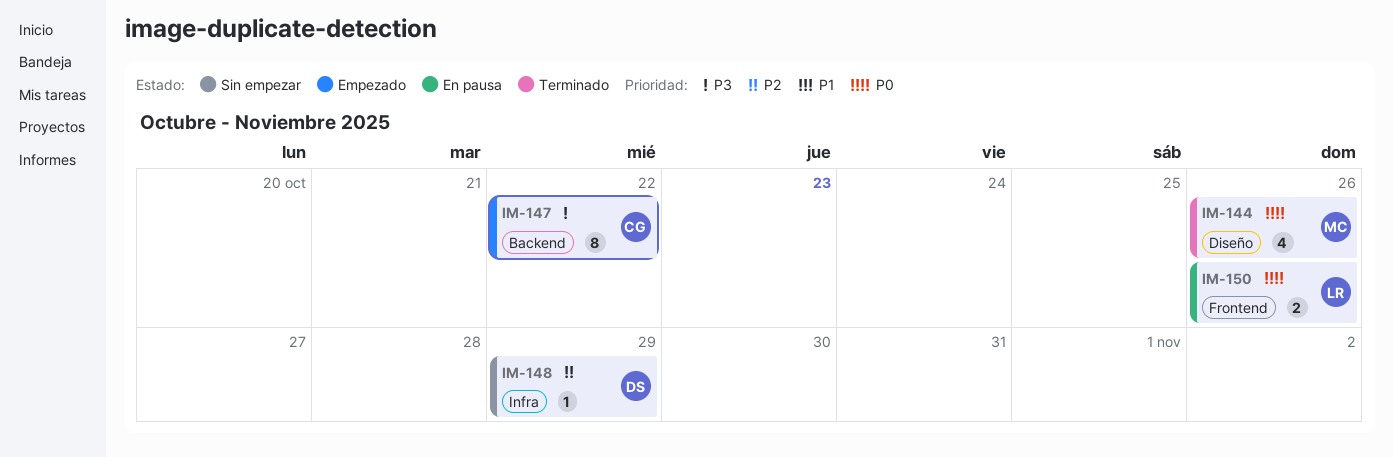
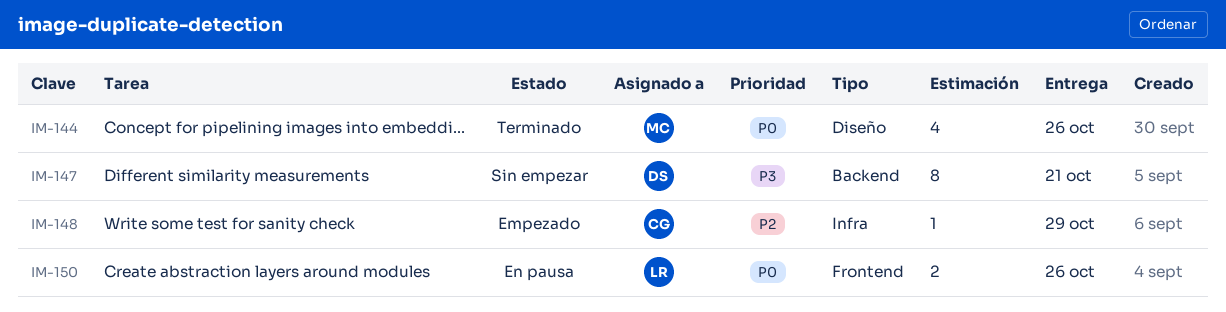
IM-147, status: Empezado -> Sin empezar
IM-147, owner: CG -> DS
IM-147, due: Oct 22 -> Oct 21
IM-148, status: Sin empezar -> Empezado
IM-148, owner: DS -> CG

